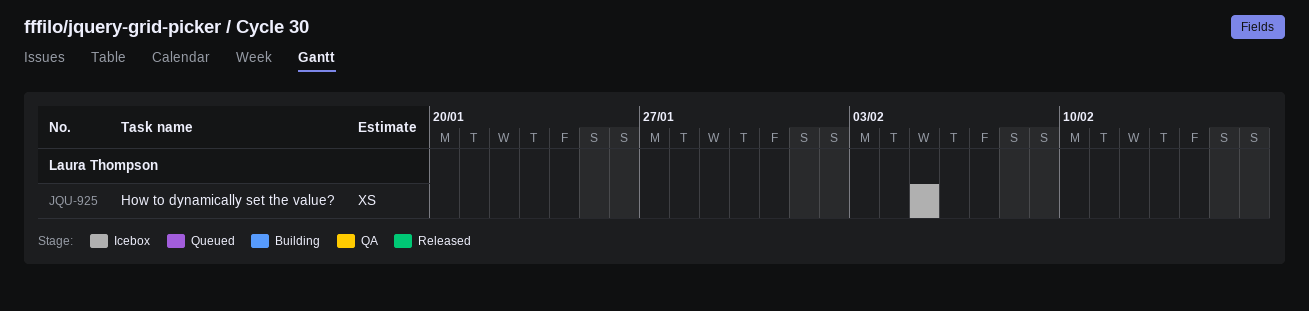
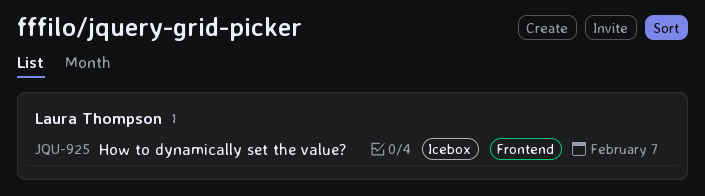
JQU-925, due: Feb 5 -> Feb 7

